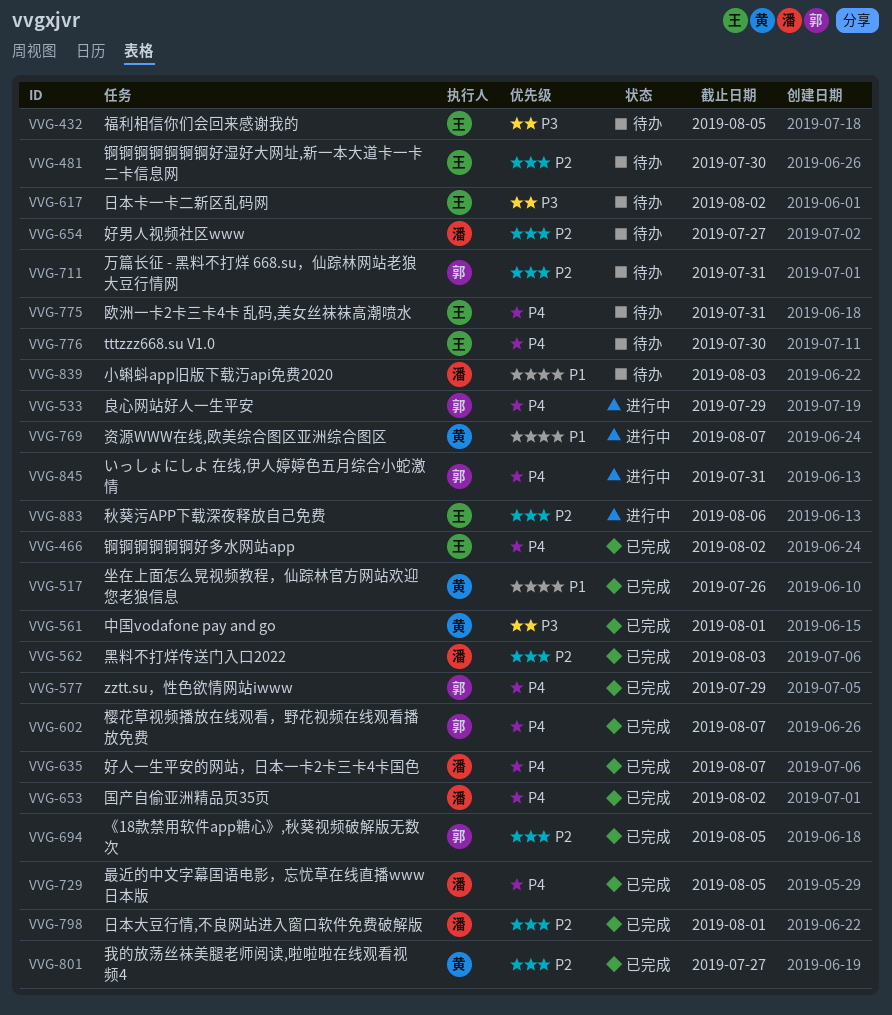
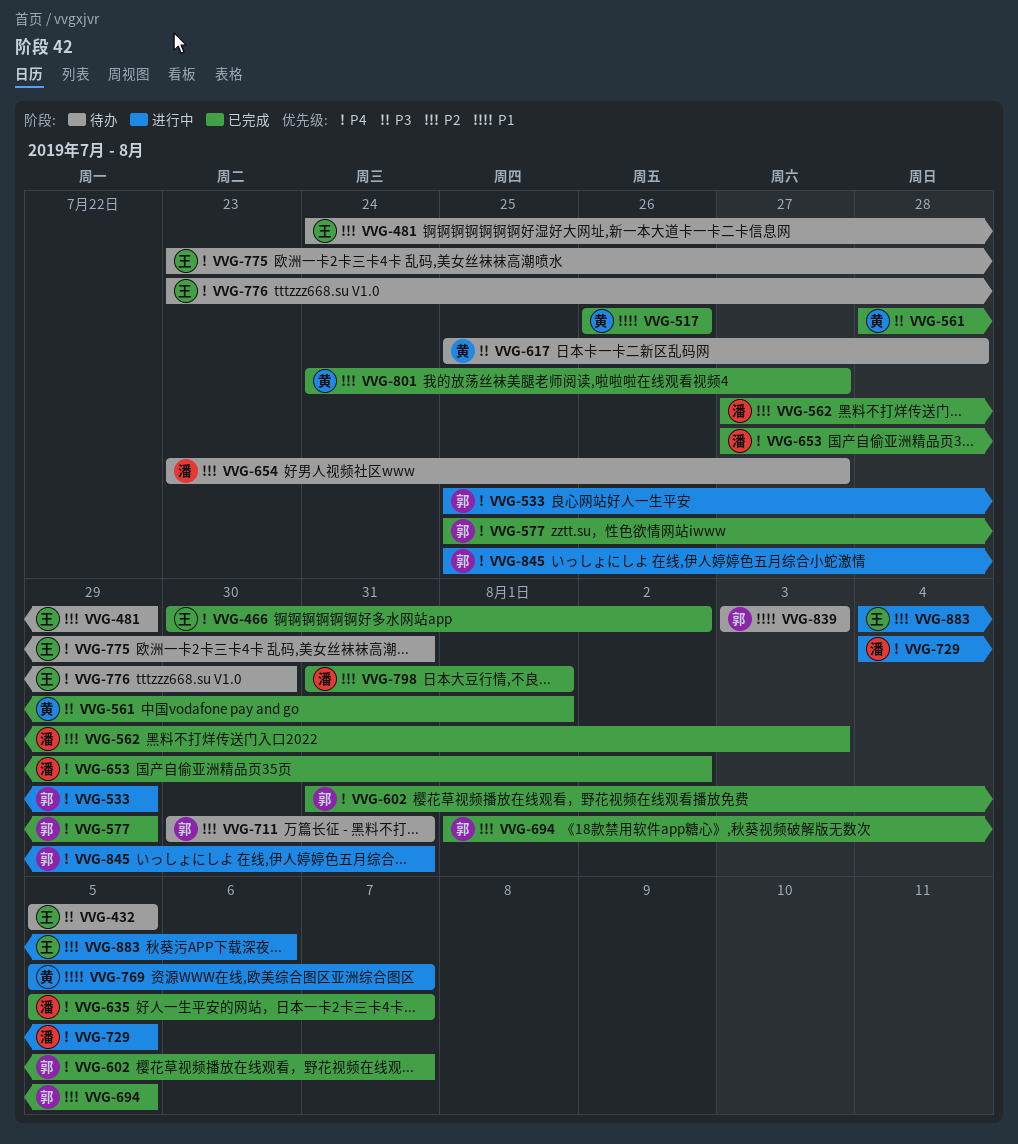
VVG-481, due: Jul 30 -> Jul 29
VVG-617, owner: 王 -> 黄
VVG-617, due: Aug 2 -> Jul 28
VVG-729, status: 已完成 -> 进行中
VVG-839, owner: 潘 -> 郭

